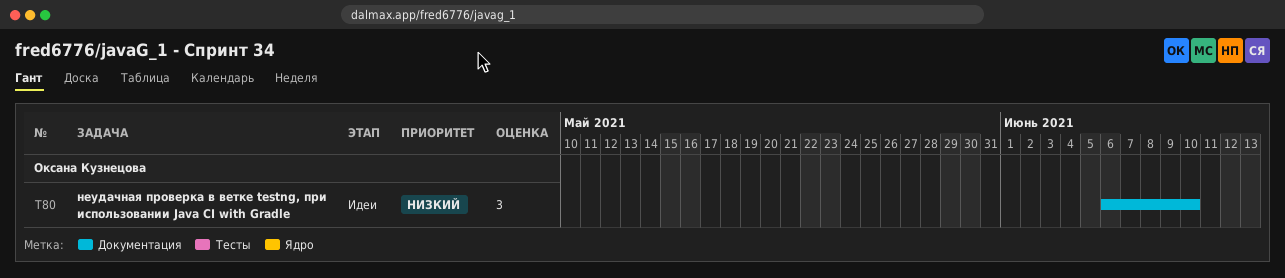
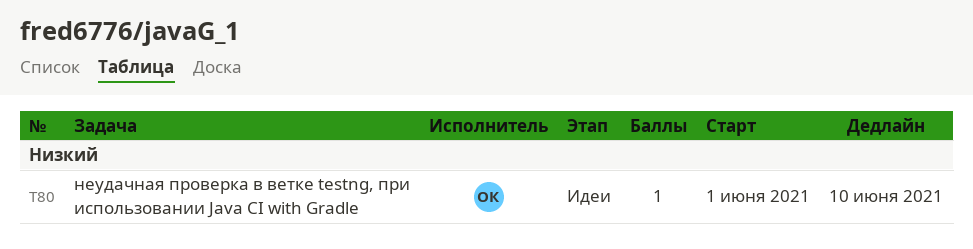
T80, estimate: 3 -> 1
T80, start: Jun 6 -> Jun 1

